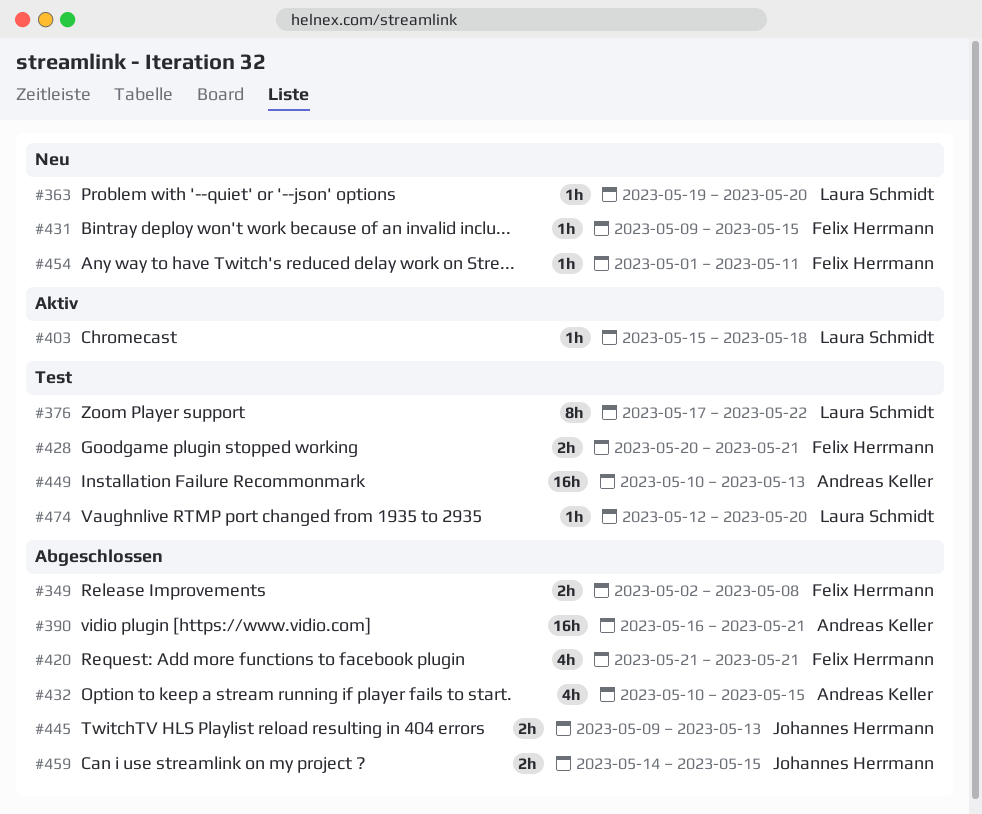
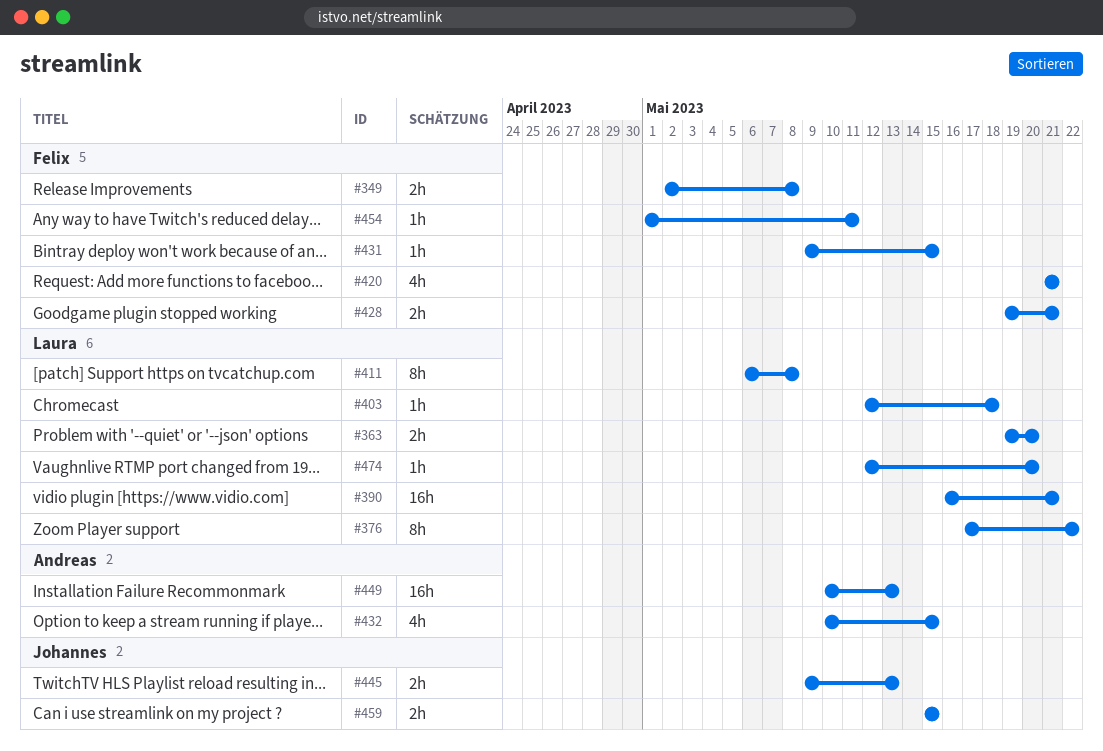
#363, estimate: 1h -> 2h
#390, owner: Andreas Keller -> Laura Schmidt
#403, start: May 15 -> May 12
#411: none -> present
#428, start: May 20 -> May 19
#459, start: May 14 -> May 15

